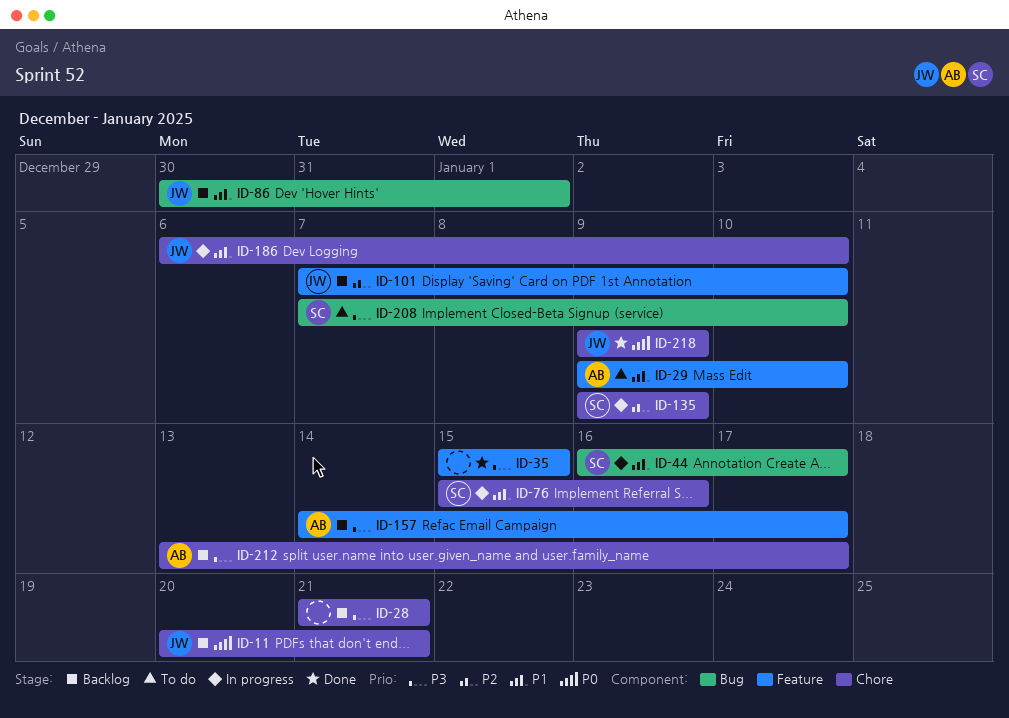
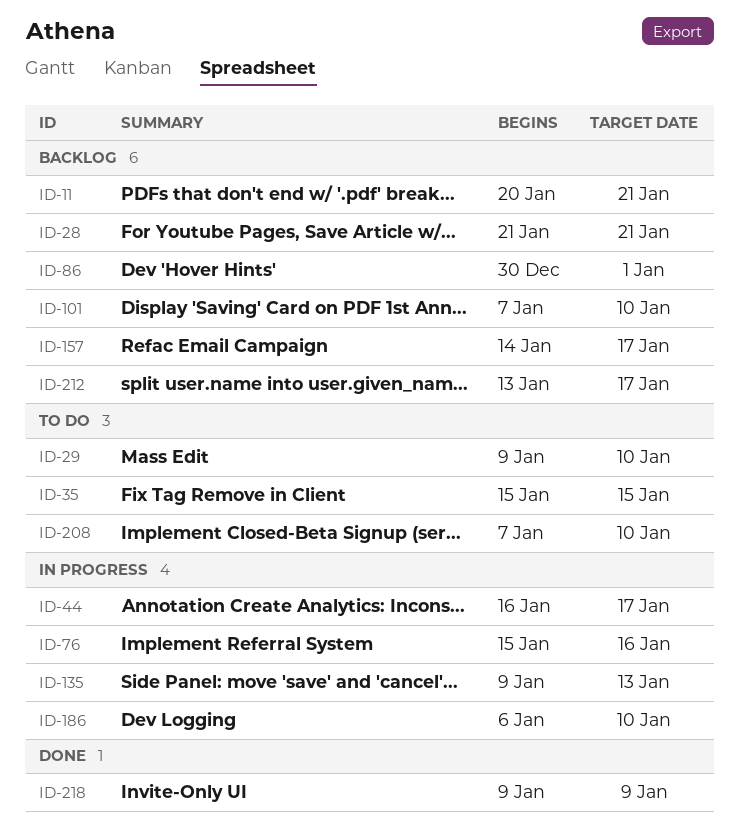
ID-35, status: Done -> To do
ID-135, due: Jan 9 -> Jan 13

